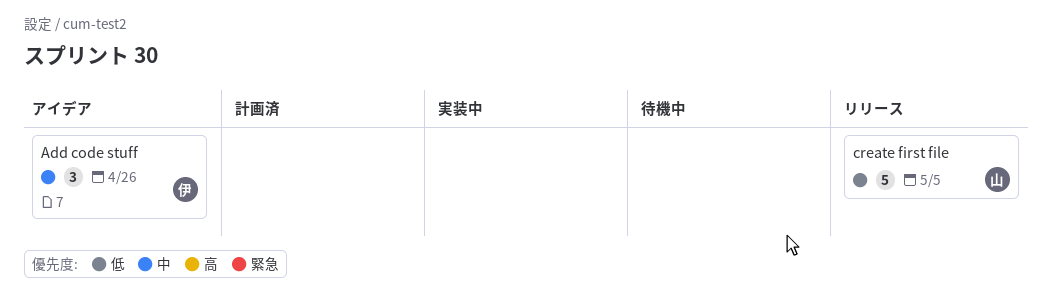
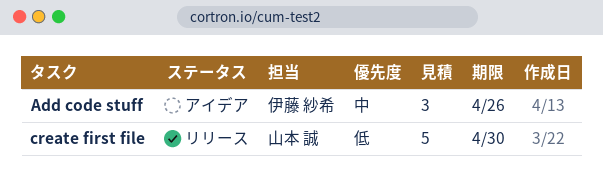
create first file, due: May 5 -> Apr 30

